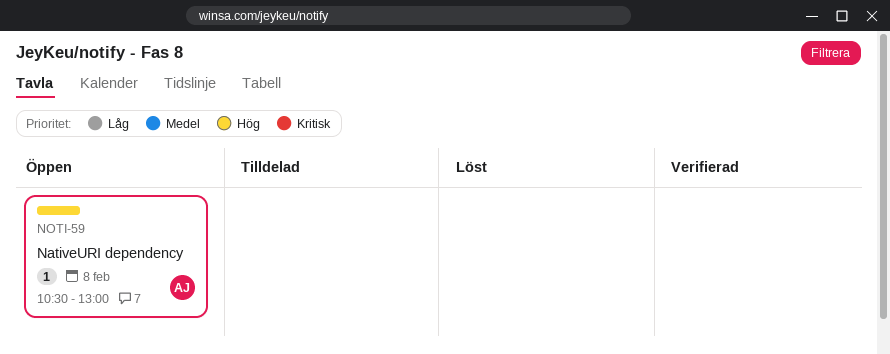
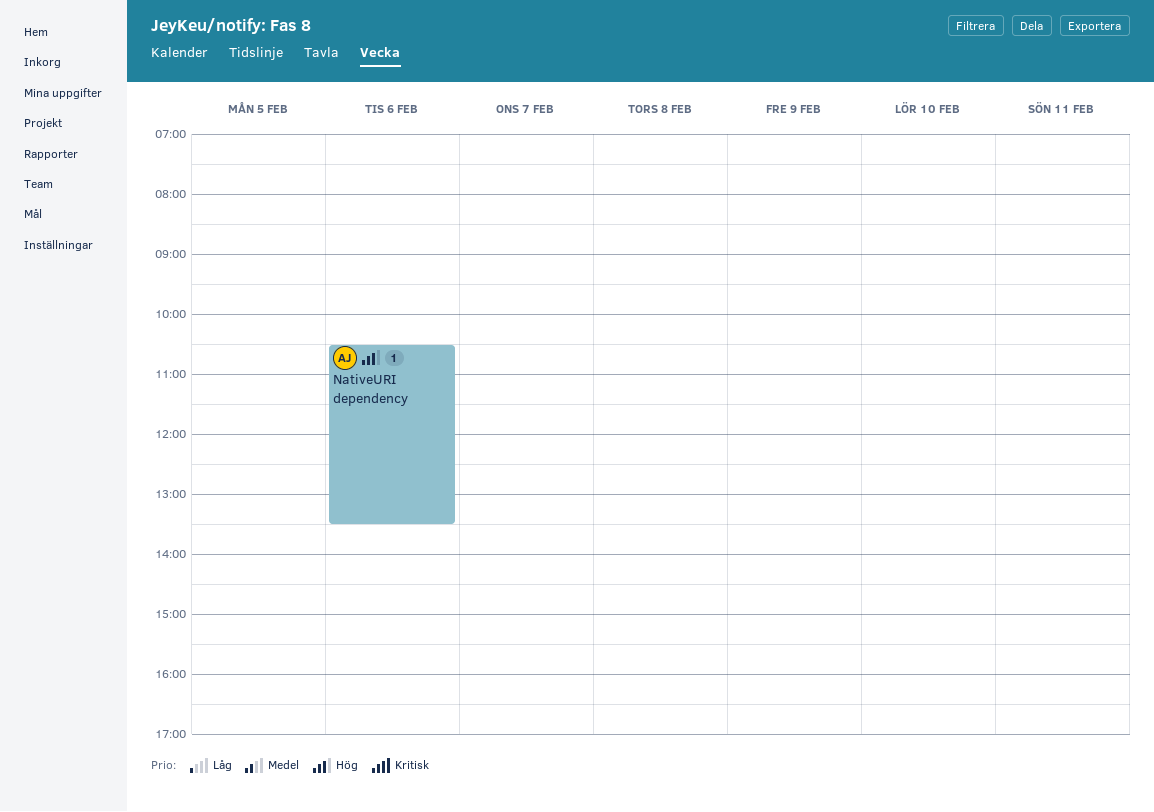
NativeURI dependency, day: Feb 8 -> Feb 6
NativeURI dependency, ends: 13:00 -> 13:30

